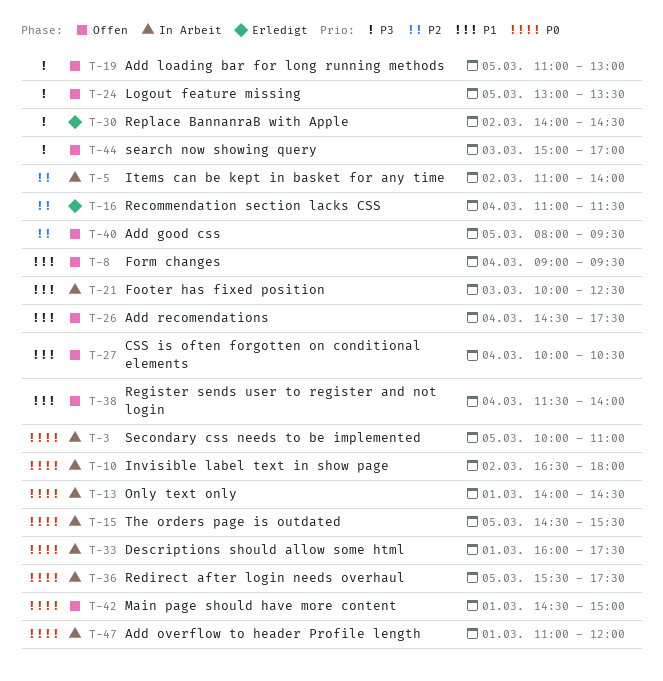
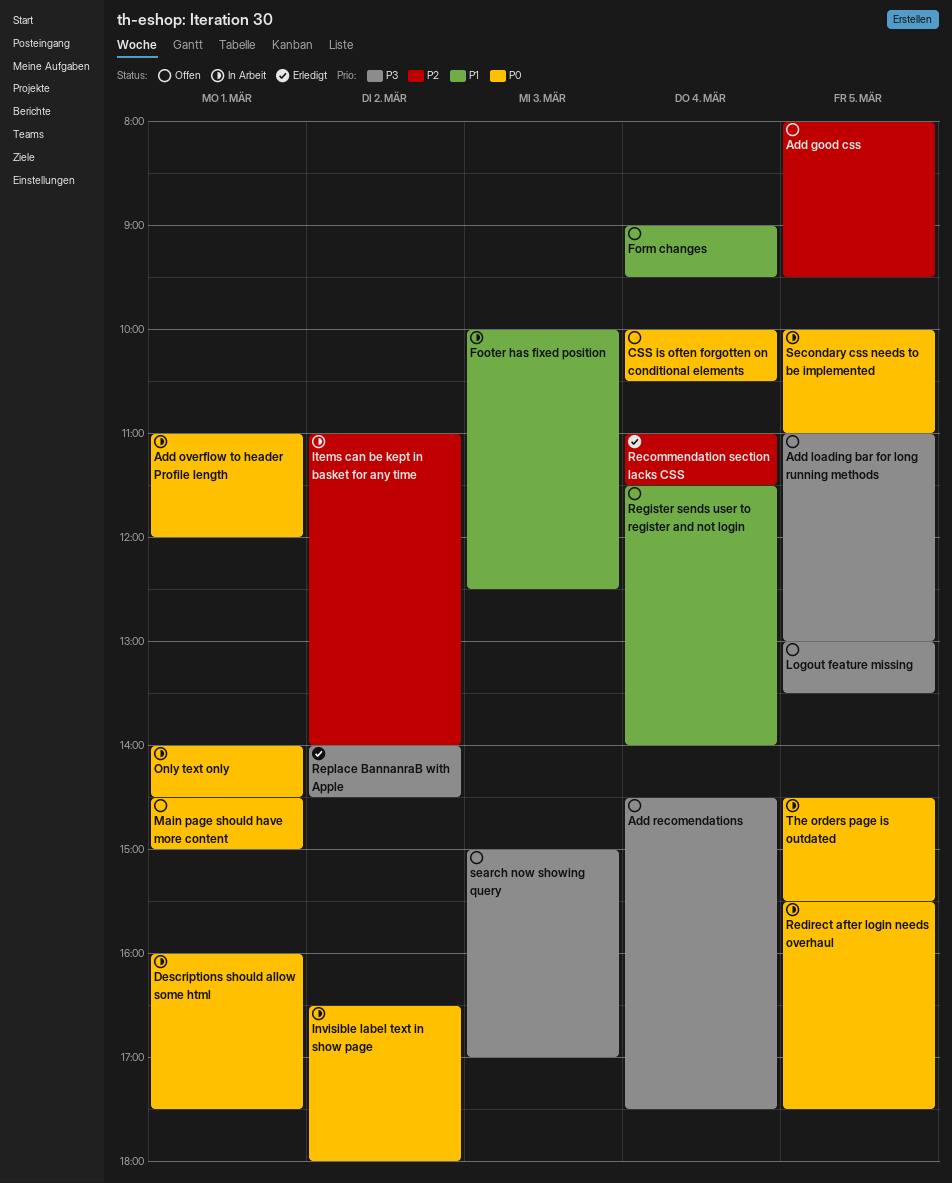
Add recomendations, priority: P1 -> P3
CSS is often forgotten on conditional elements, priority: P1 -> P0

